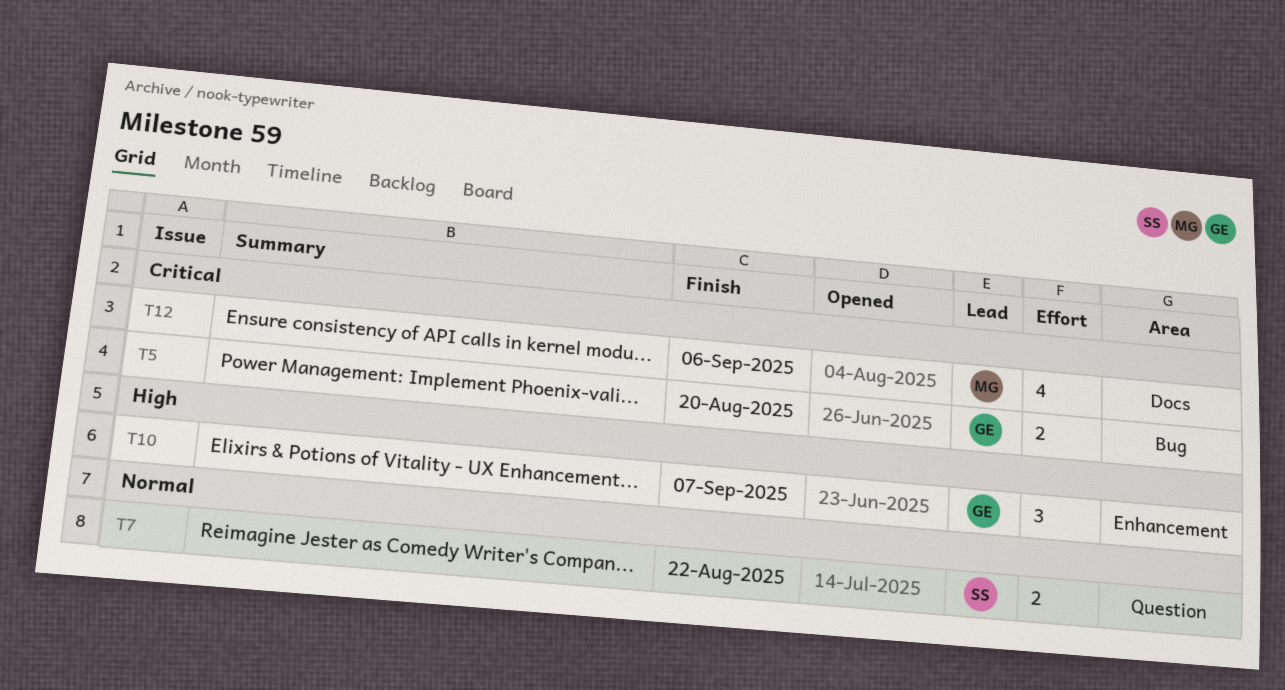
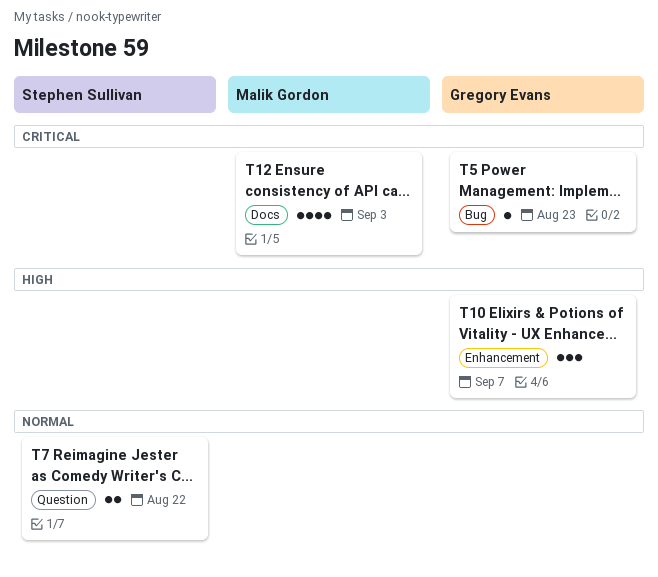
T5, estimate: 2 -> 1
T5, due: Aug 20 -> Aug 23
T12, due: Sep 6 -> Sep 3

